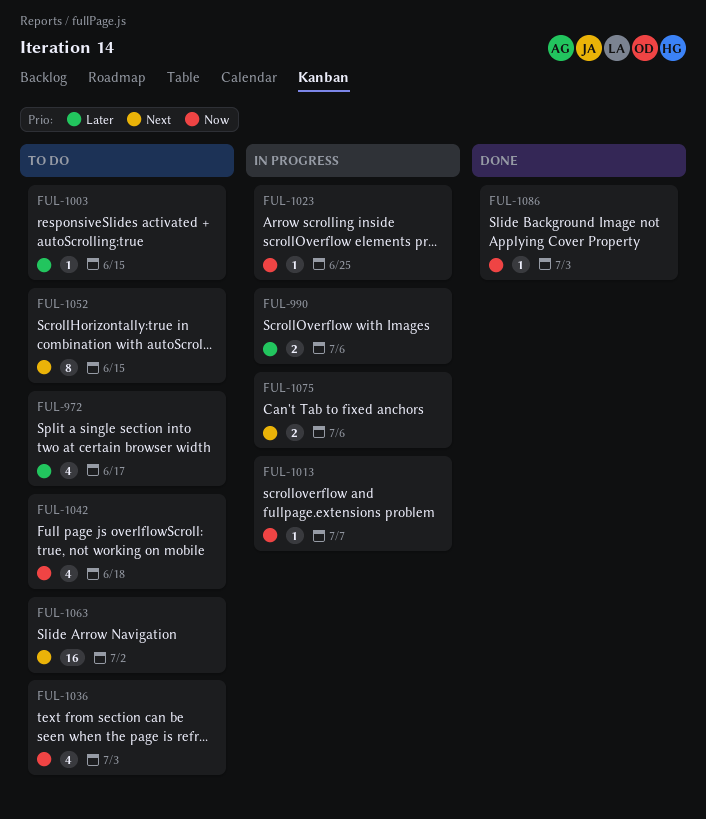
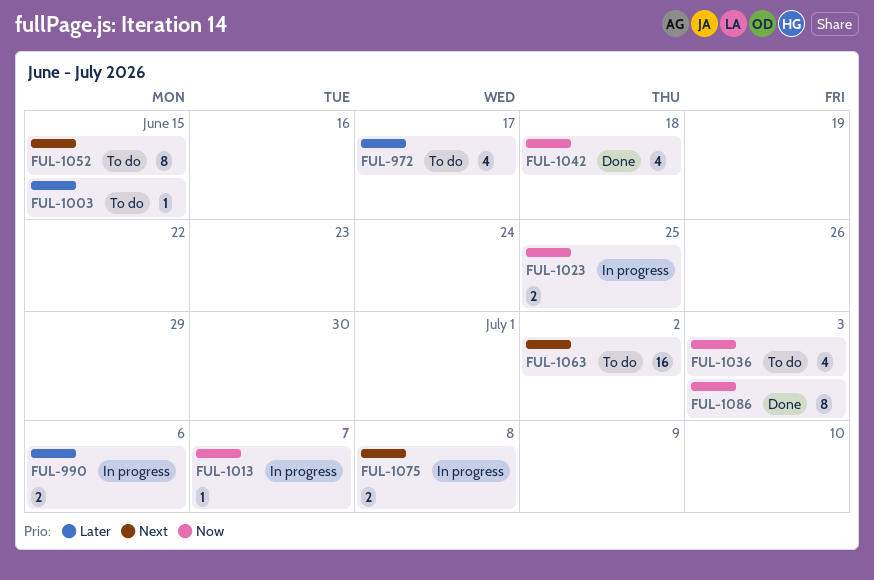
FUL-1023, estimate: 1 -> 2
FUL-1042, status: To do -> Done
FUL-1075, due: Jul 6 -> Jul 8
FUL-1086, estimate: 1 -> 8

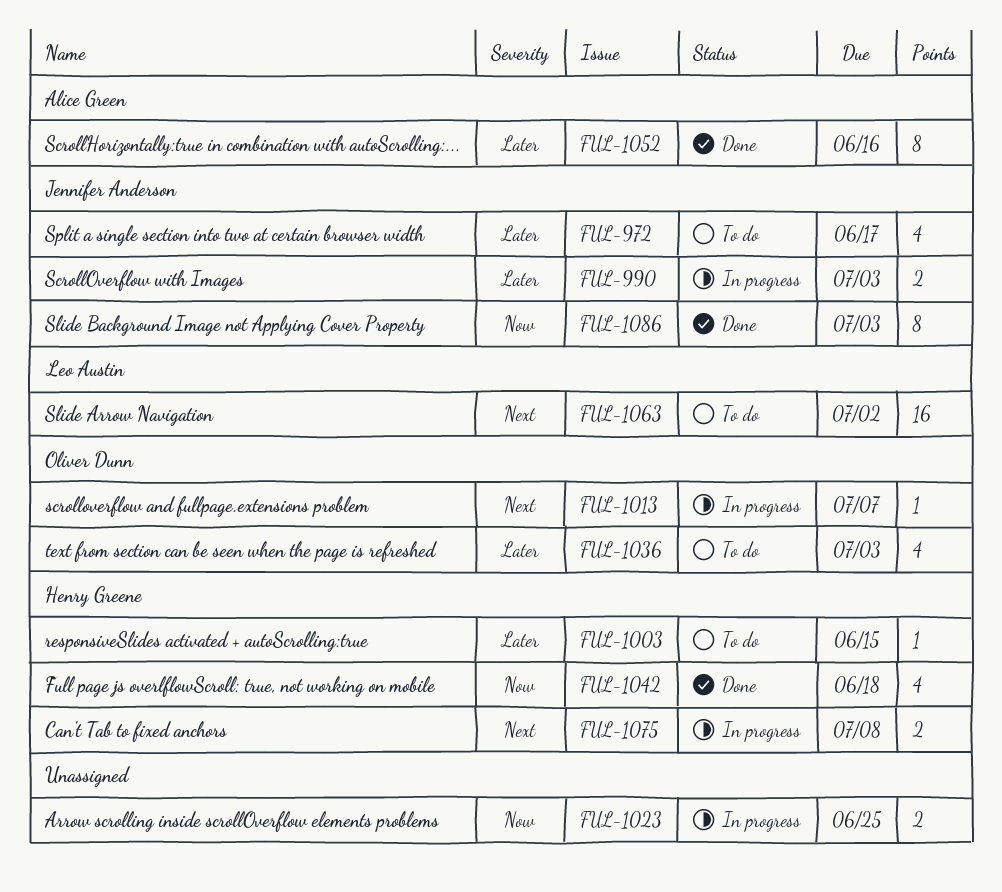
FUL-990, due: Jul 6 -> Jul 3
FUL-1013, priority: Now -> Next
FUL-1036, priority: Now -> Later
FUL-1052, status: To do -> Done
FUL-1052, priority: Next -> Later
FUL-1052, due: Jun 15 -> Jun 16

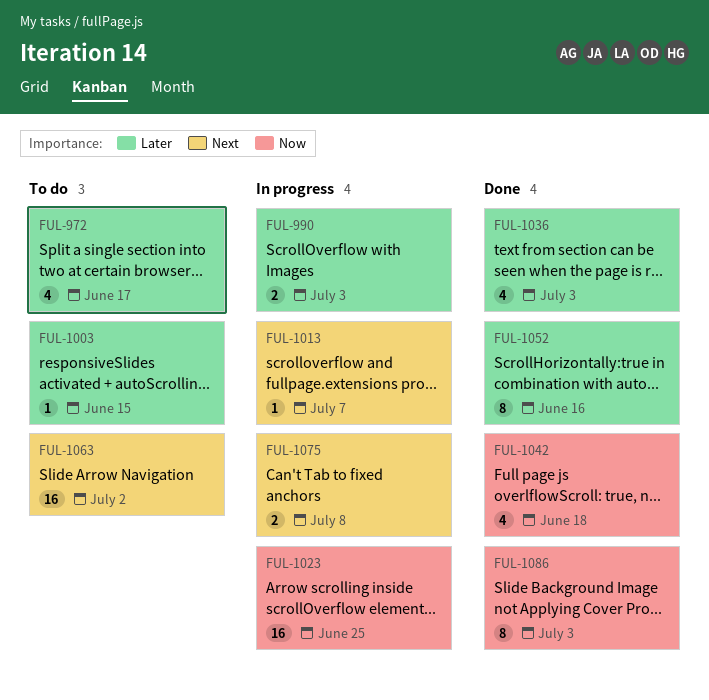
FUL-1023, estimate: 2 -> 16
FUL-1036, status: To do -> Done

